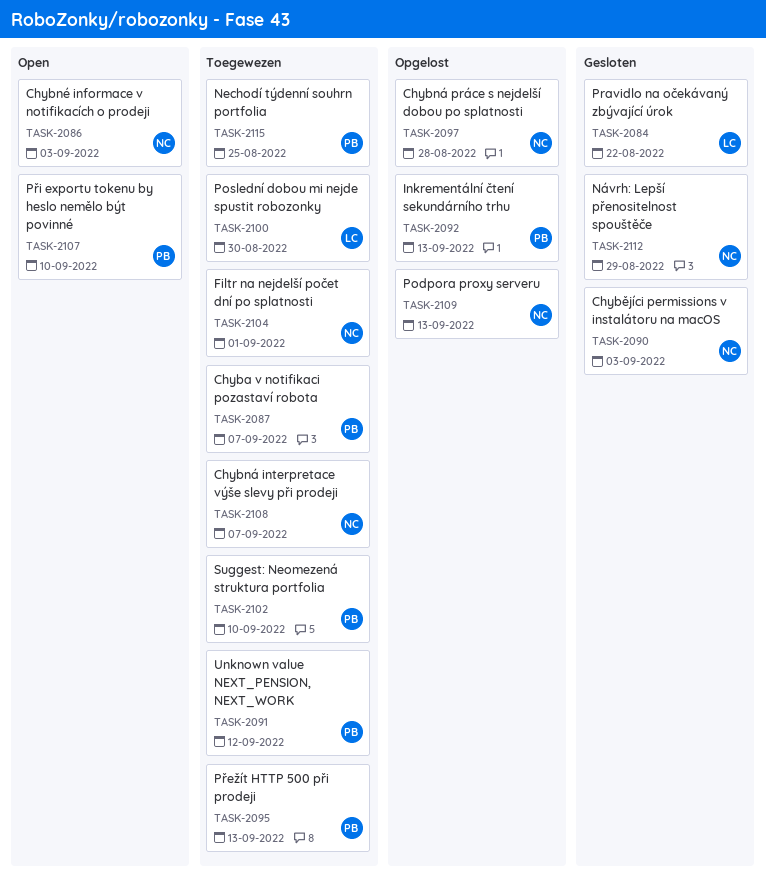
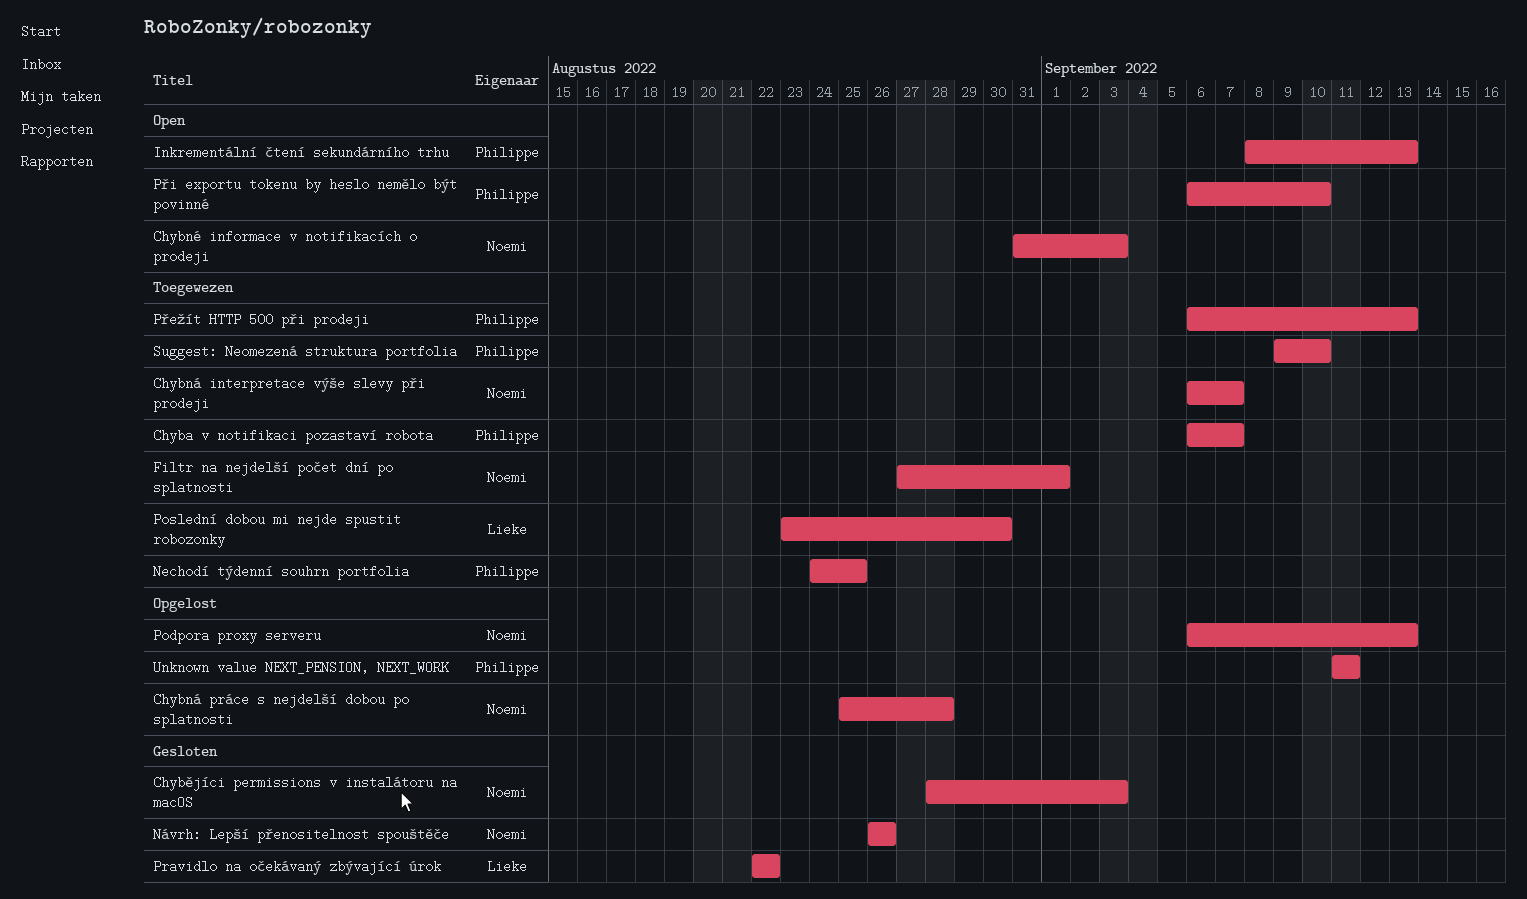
Inkrementální čtení sekundárního trhu, status: Opgelost -> Open
Návrh: Lepší přenositelnost spouštěče, due: Aug 29 -> Aug 26
Unknown value NEXT_PENSION, NEXT_WORK, status: Toegewezen -> Opgelost
Unknown value NEXT_PENSION, NEXT_WORK, due: Sep 12 -> Sep 11

